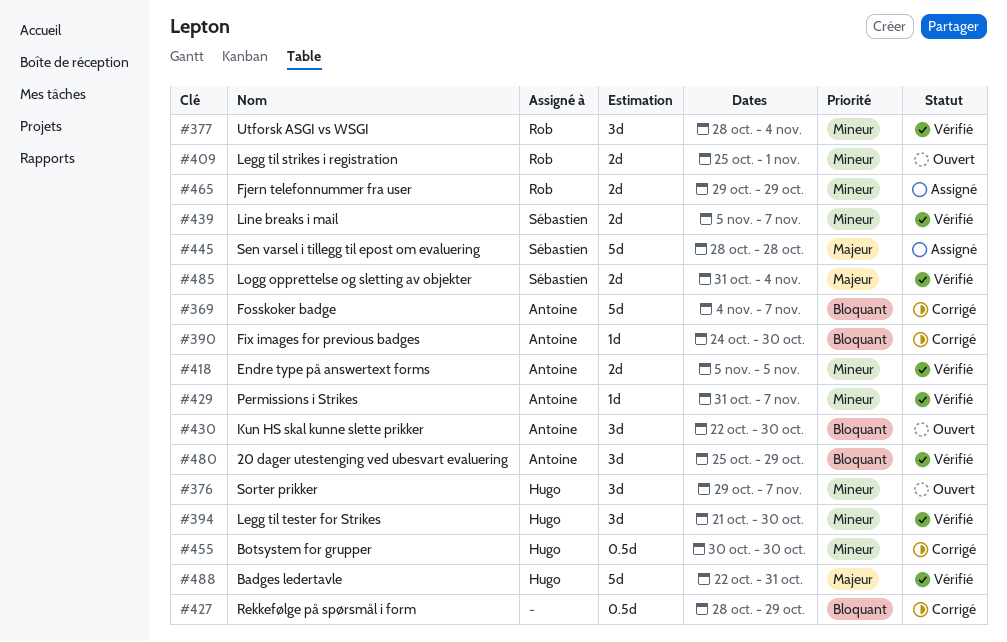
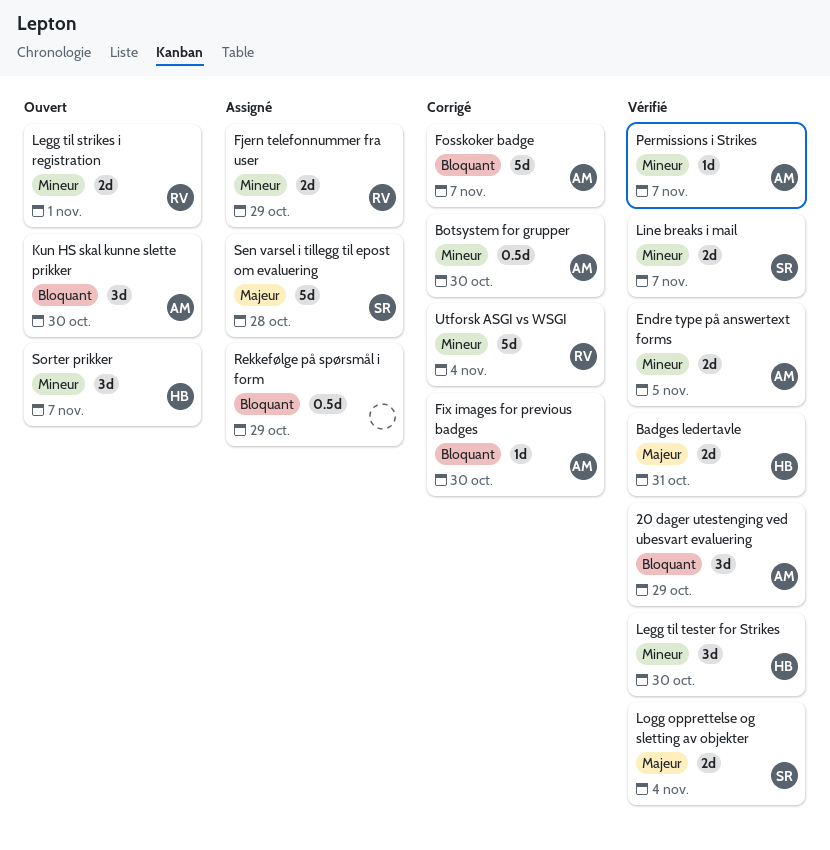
Badges ledertavle, estimate: 5d -> 2d
Botsystem for grupper, owner: Hugo -> Antoine
Rekkefølge på spørsmål i form, status: Corrigé -> Assigné
Utforsk ASGI vs WSGI, status: Vérifié -> Corrigé
Utforsk ASGI vs WSGI, estimate: 3d -> 5d

